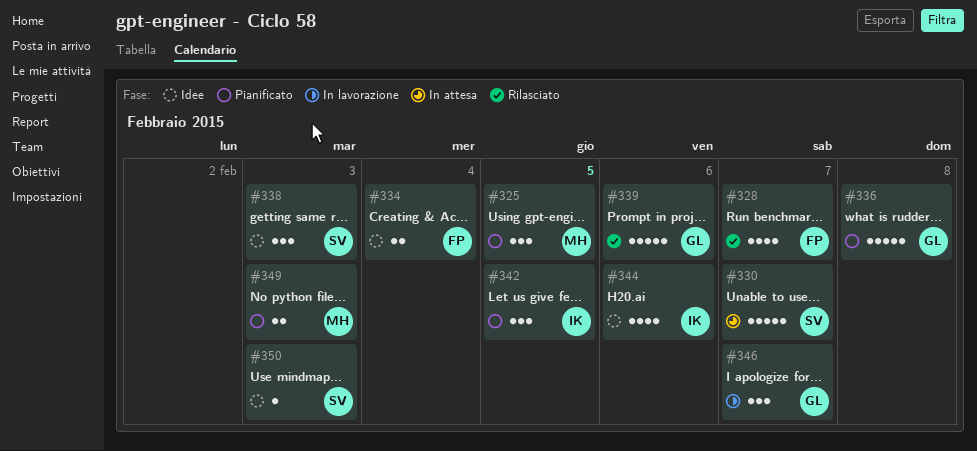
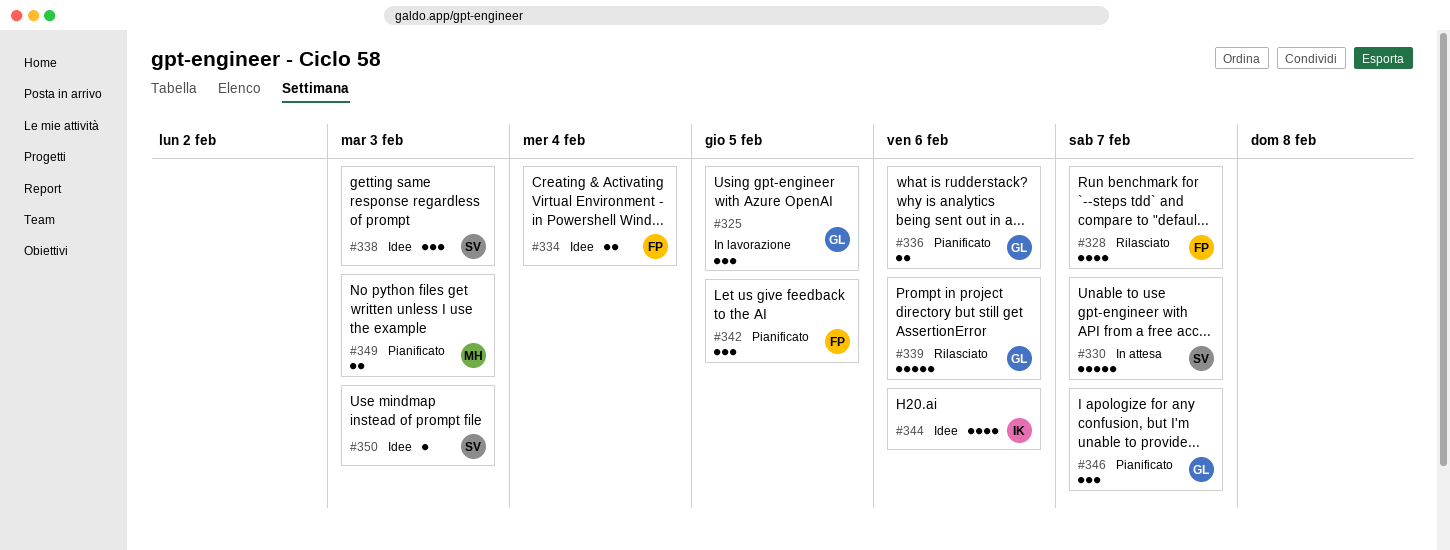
#325, status: Pianificato -> In lavorazione
#325, owner: MH -> GL
#336, estimate: 5 -> 2
#336, due: Feb 8 -> Feb 6
#342, owner: IK -> FP
#346, status: In lavorazione -> Pianificato

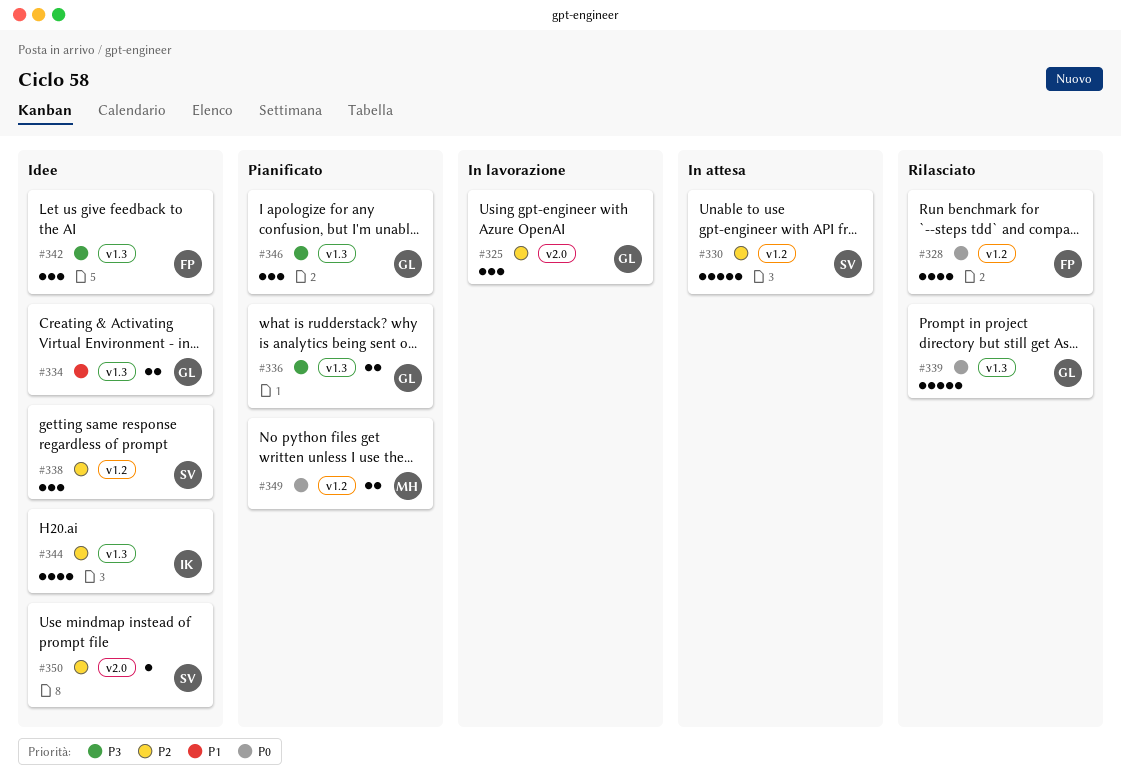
#334, owner: FP -> GL
#342, status: Pianificato -> Idee

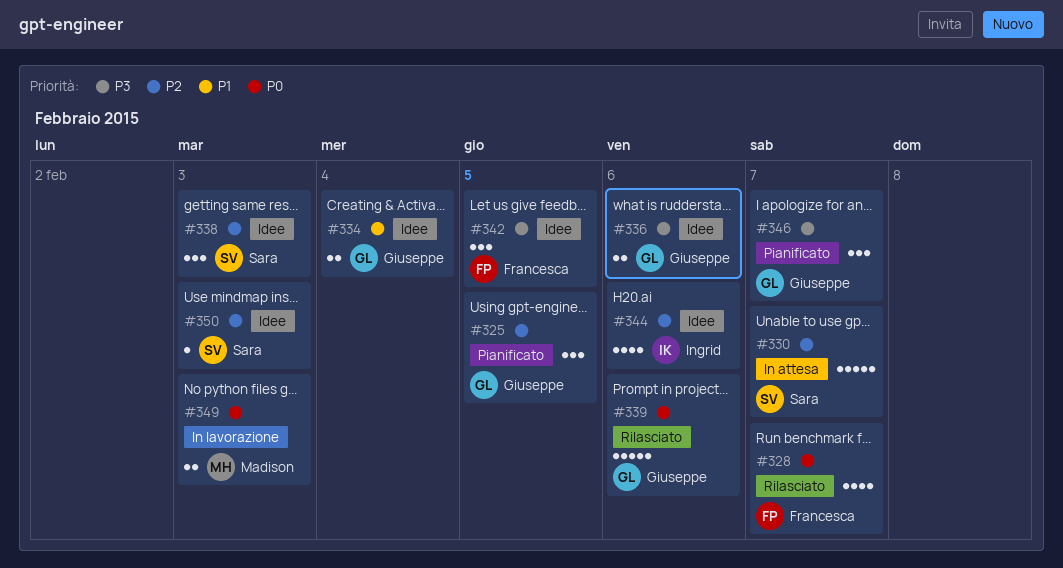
#325, status: In lavorazione -> Pianificato
#336, status: Pianificato -> Idee
#349, status: Pianificato -> In lavorazione

